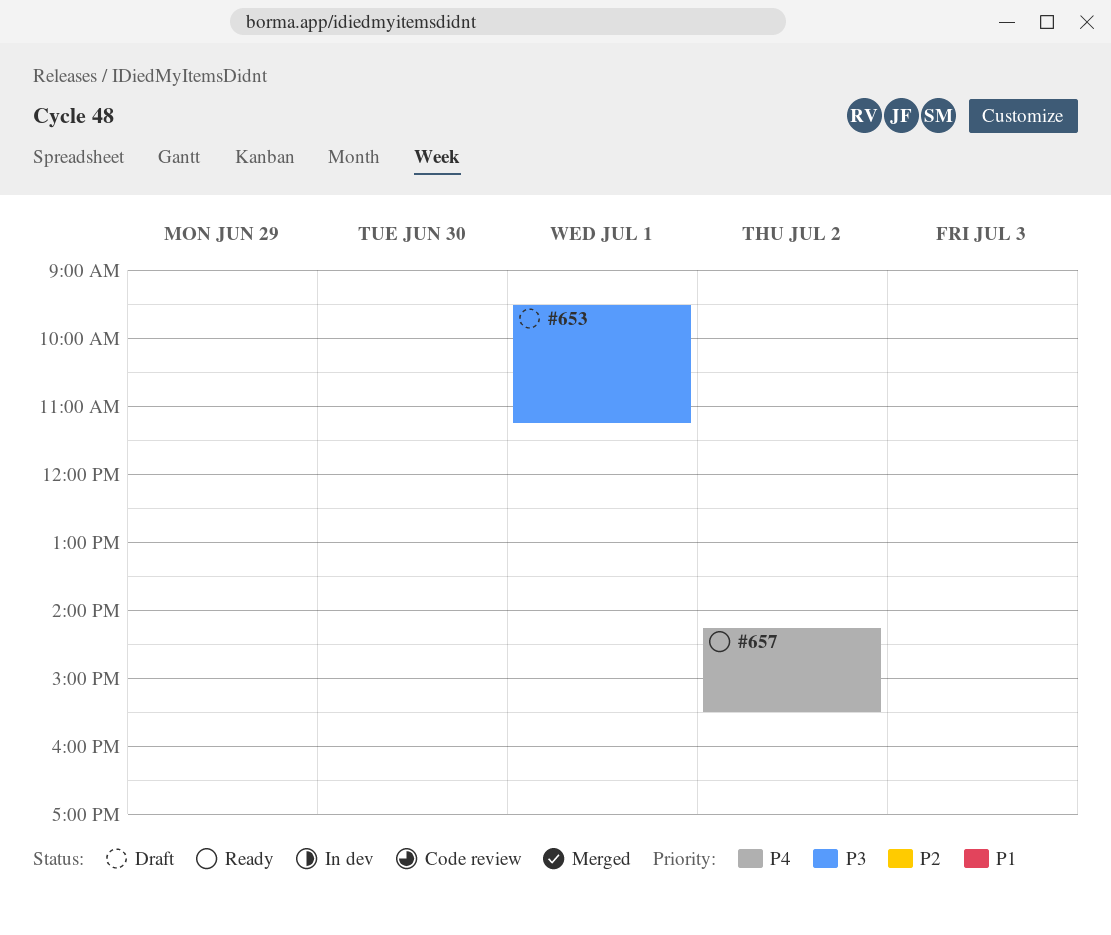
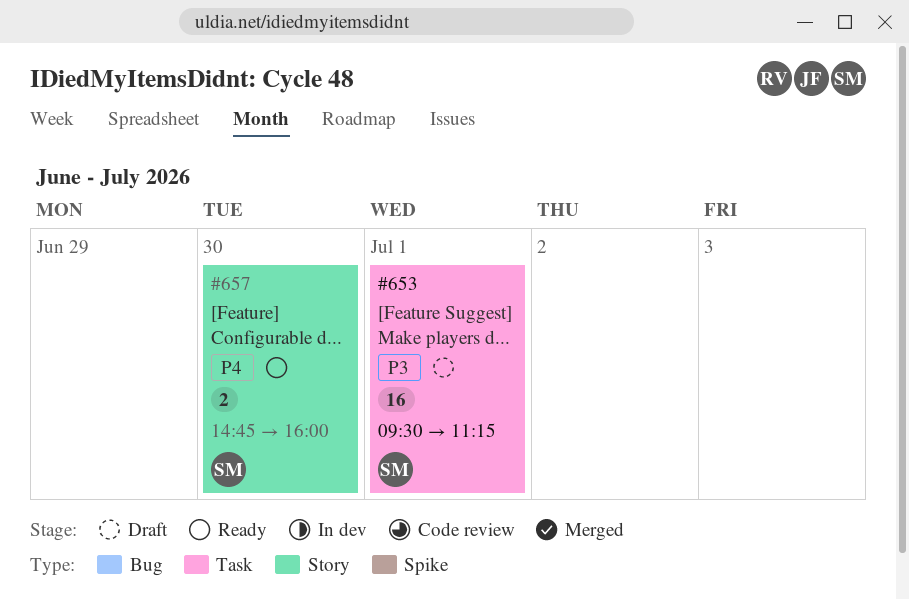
#657, day: Jul 2 -> Jun 30
#657, begins: 14:15 -> 14:45
#657, ends: 15:30 -> 16:00

